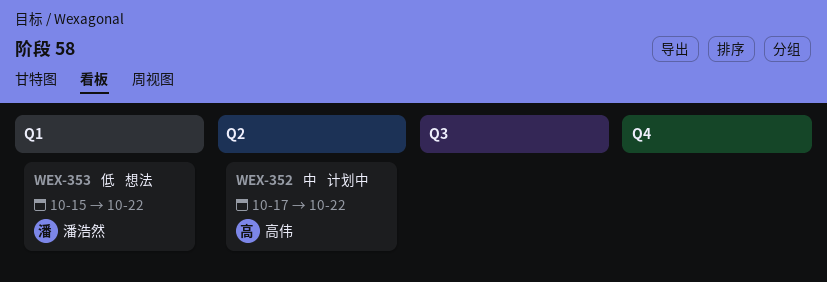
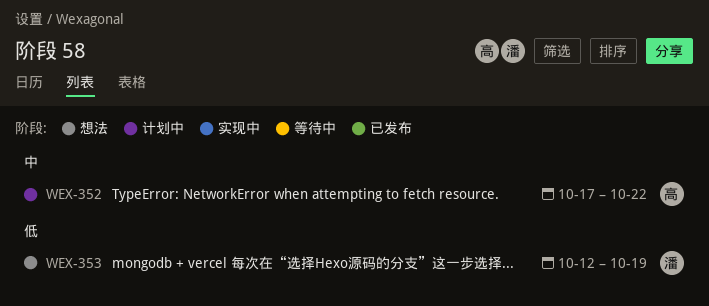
WEX-353, start: Oct 15 -> Oct 12
WEX-353, due: Oct 22 -> Oct 19

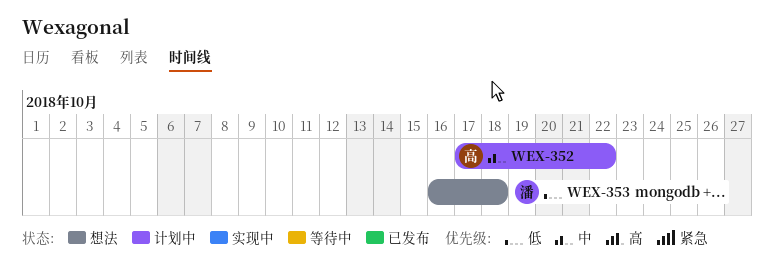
WEX-353, start: Oct 12 -> Oct 16
WEX-353, due: Oct 19 -> Oct 18

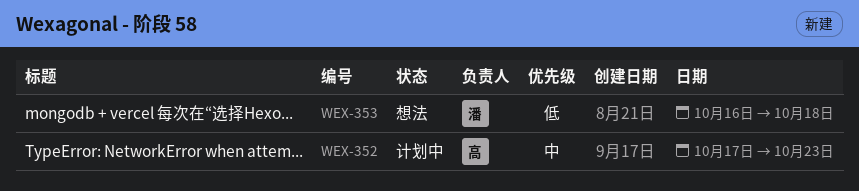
WEX-352, due: Oct 22 -> Oct 23

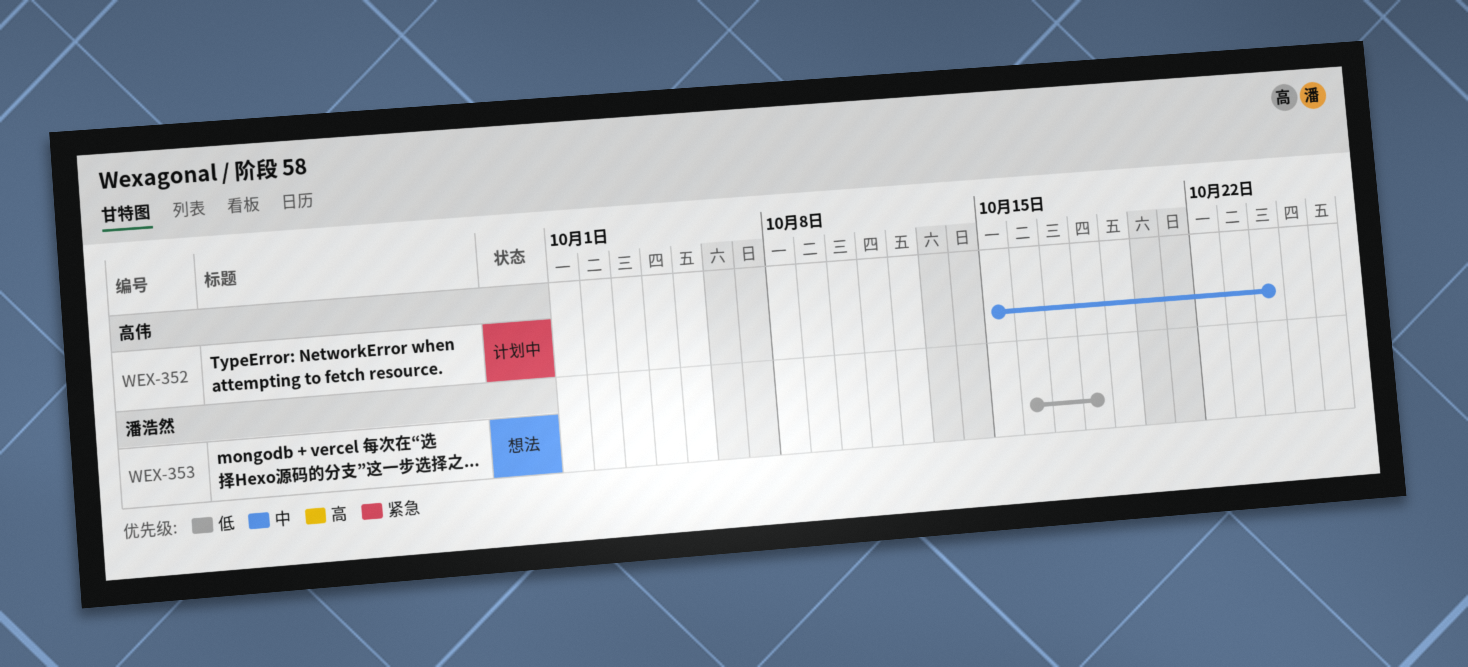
WEX-352, start: Oct 17 -> Oct 15
WEX-352, due: Oct 23 -> Oct 24

